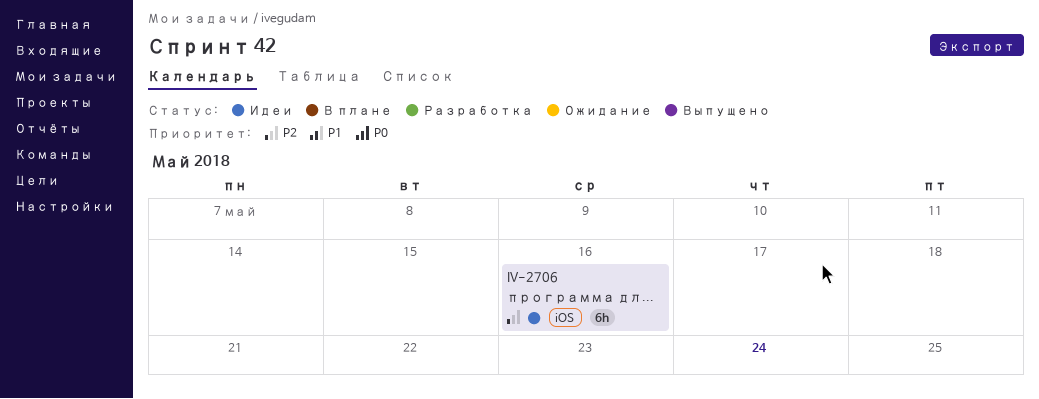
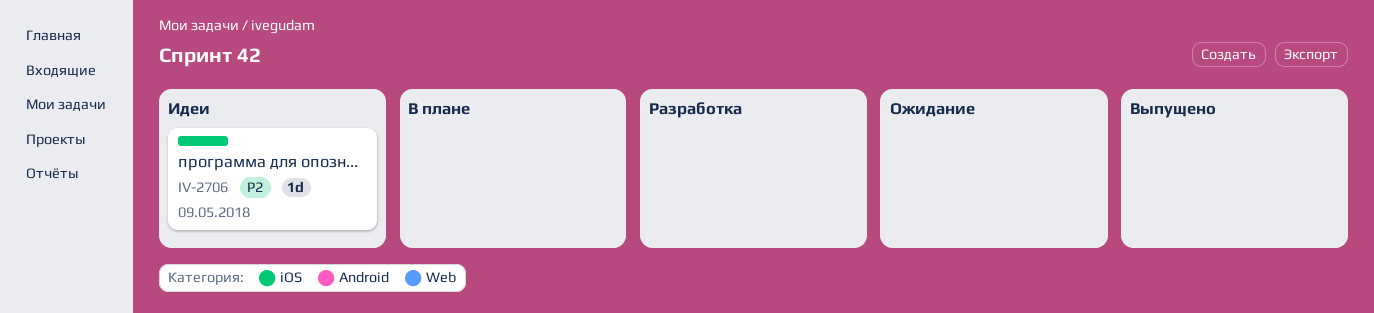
IV-2706, estimate: 6h -> 1d
IV-2706, due: May 16 -> May 9

